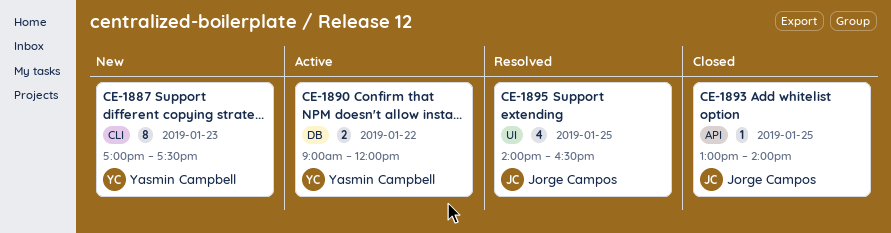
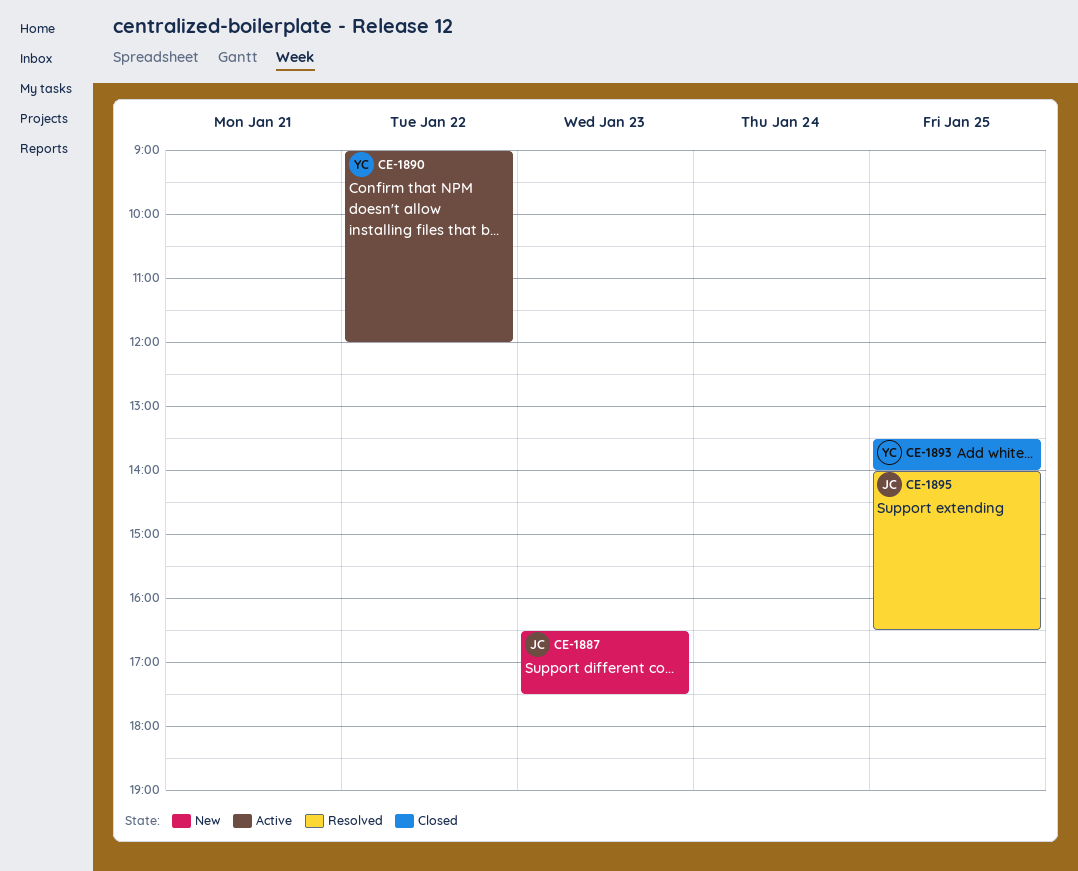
CE-1887, owner: Yasmin Campbell -> Jorge Campos
CE-1887, begins: 17:00 -> 16:30
CE-1893, owner: Jorge Campos -> Yasmin Campbell
CE-1893, begins: 13:00 -> 13:30

